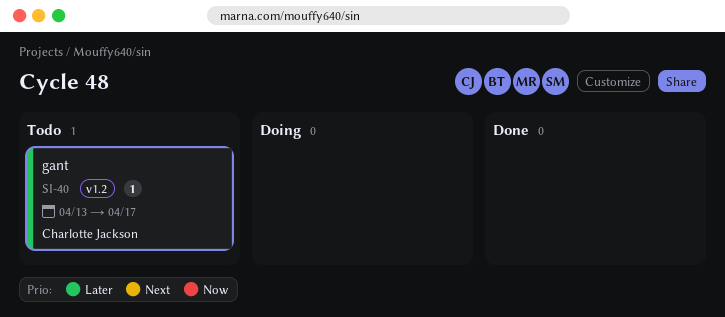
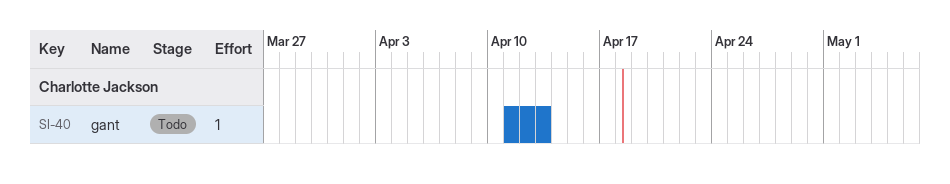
SI-40, start: Apr 13 -> Apr 11
SI-40, due: Apr 17 -> Apr 13

